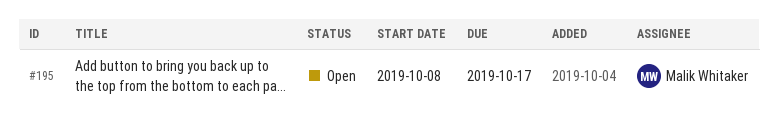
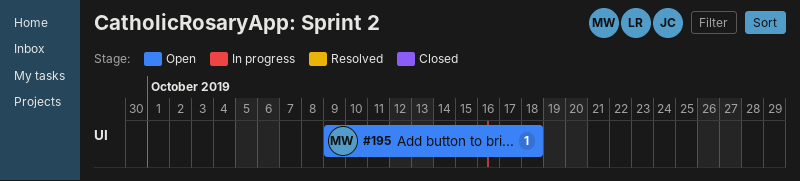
#195, start: Oct 8 -> Oct 9
#195, due: Oct 17 -> Oct 18

